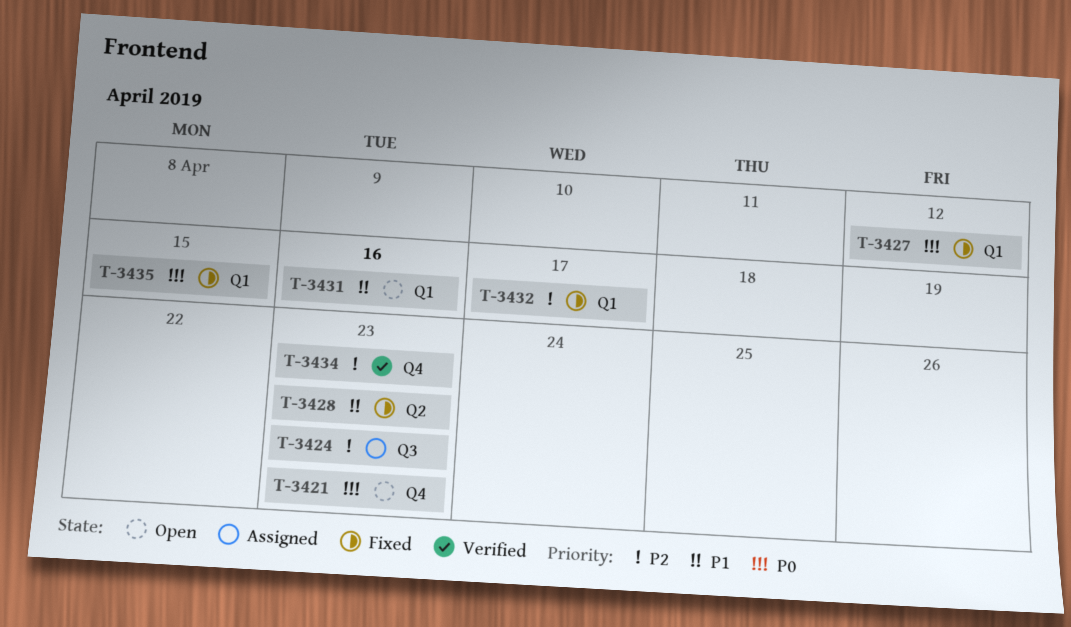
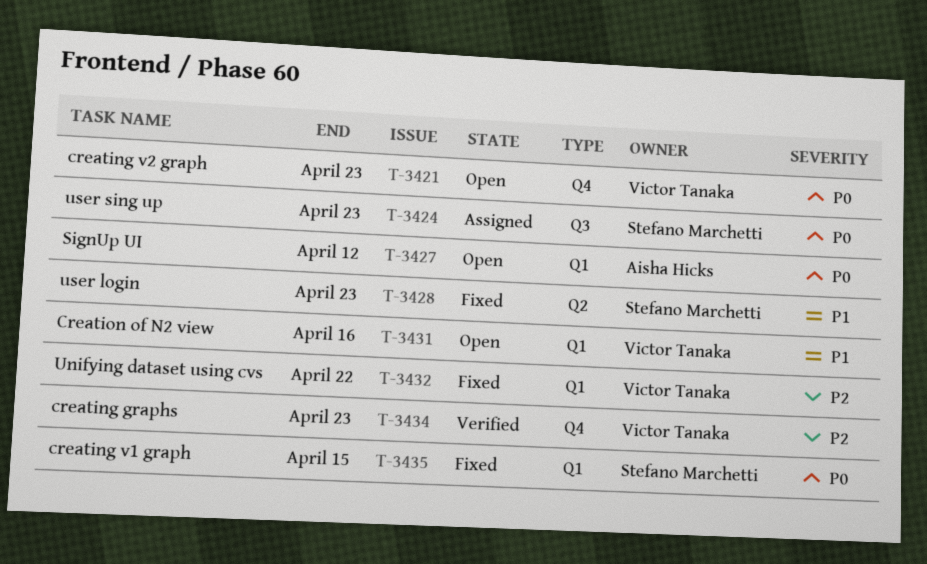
T-3424, priority: P2 -> P0
T-3427, status: Fixed -> Open
T-3432, due: Apr 17 -> Apr 22

